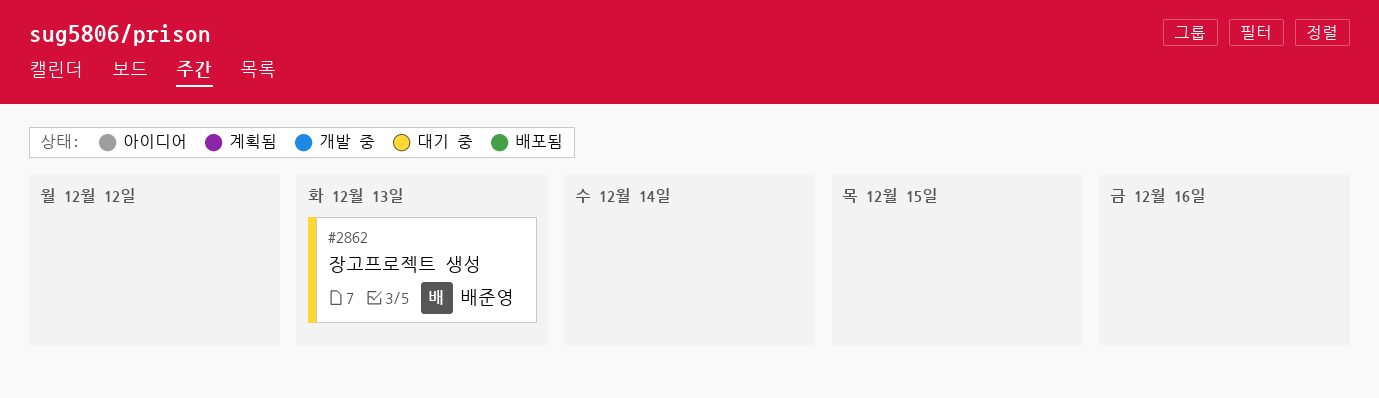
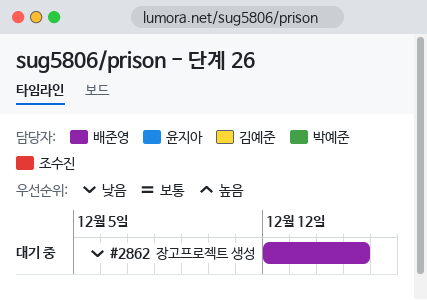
#2862, due: Dec 13 -> Dec 15

